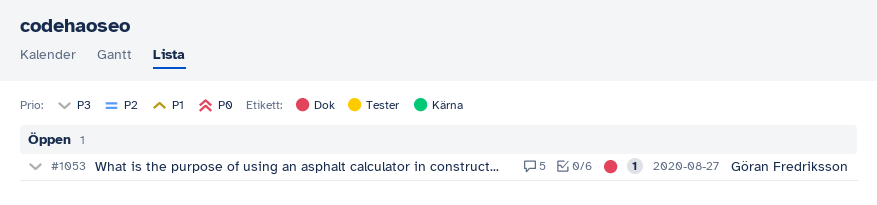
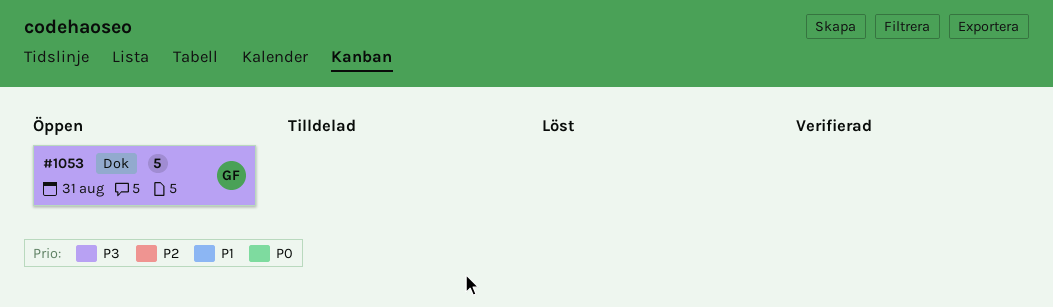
#1053, estimate: 1 -> 5
#1053, due: Aug 27 -> Aug 31

